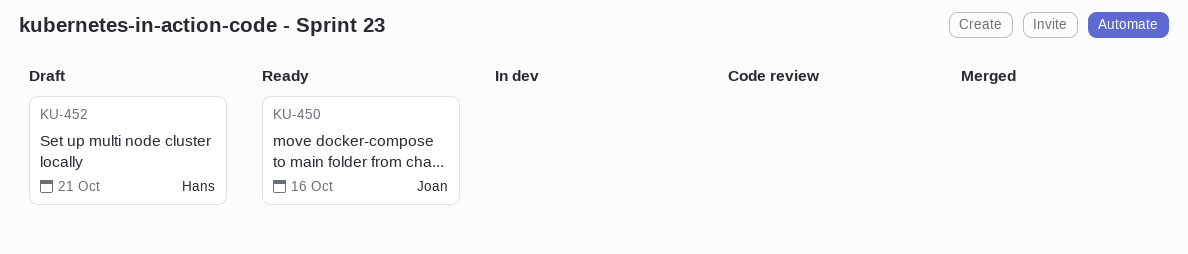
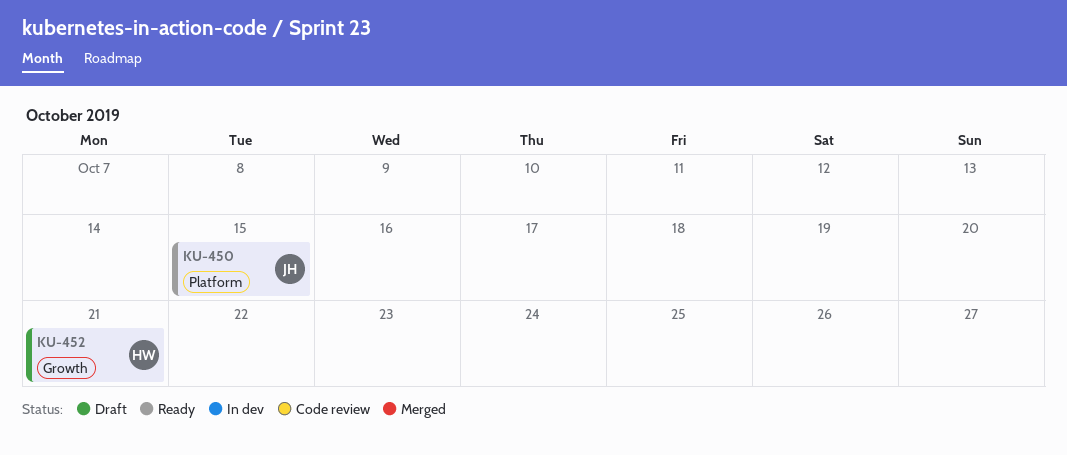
KU-450, due: Oct 16 -> Oct 15

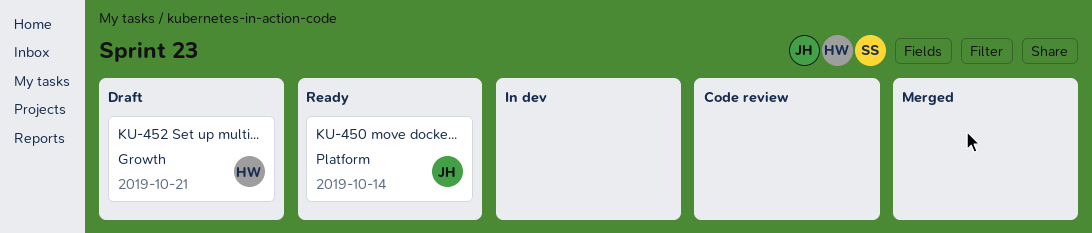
KU-450, due: Oct 15 -> Oct 14

